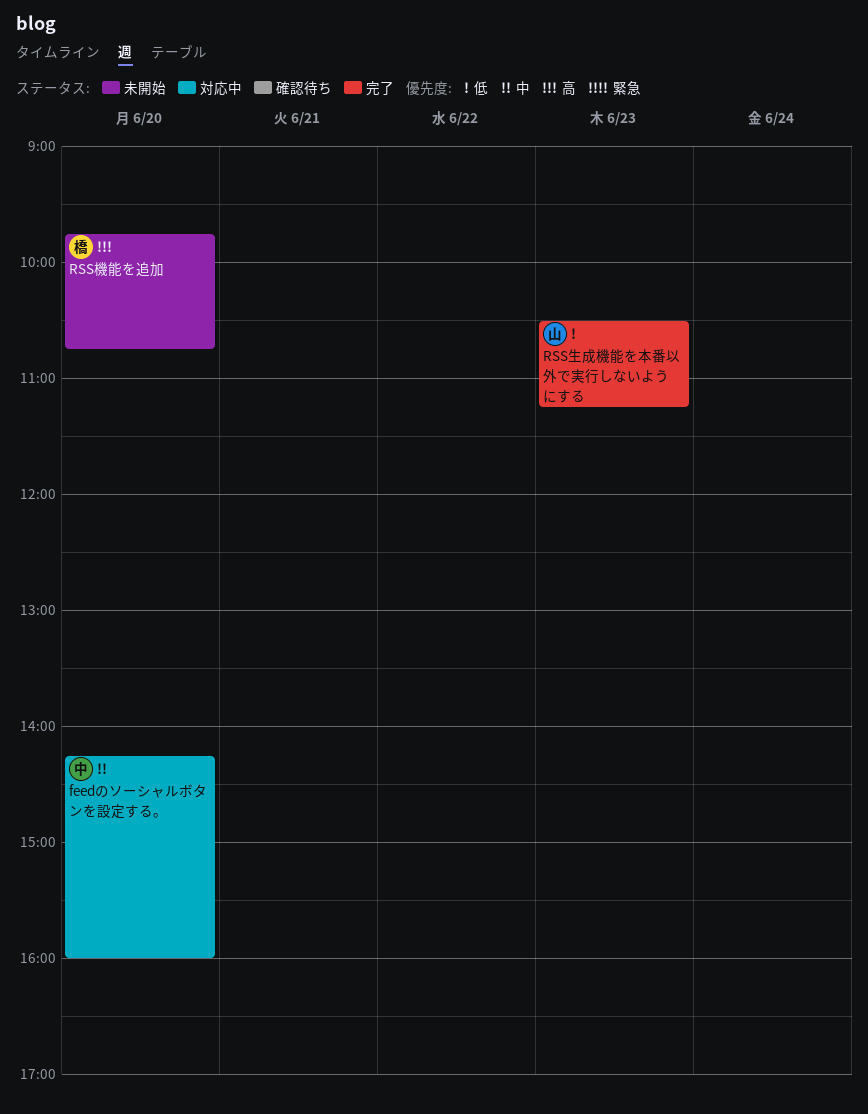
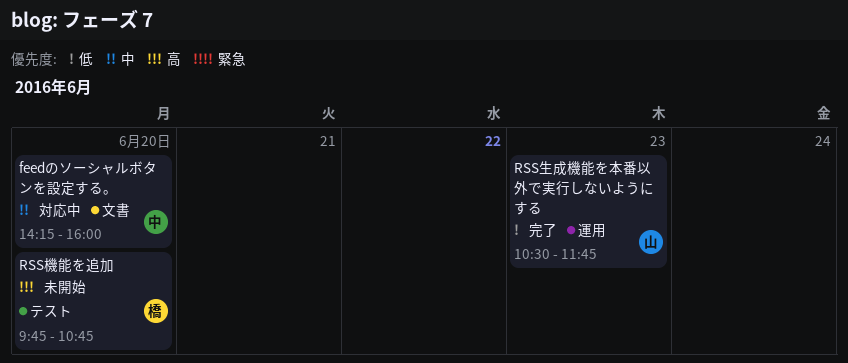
RSS生成機能を本番以外で実行しないようにする, ends: 11:15 -> 11:45

